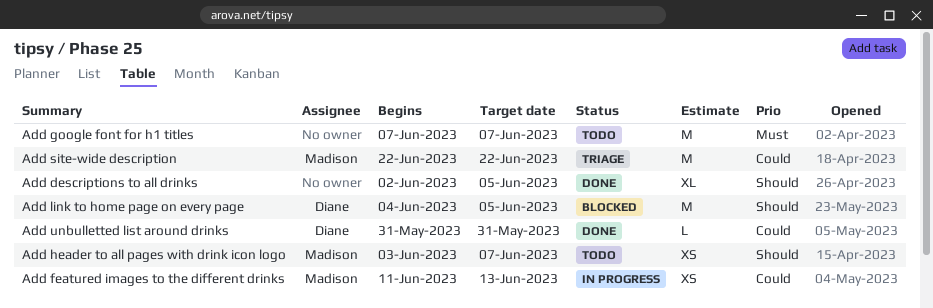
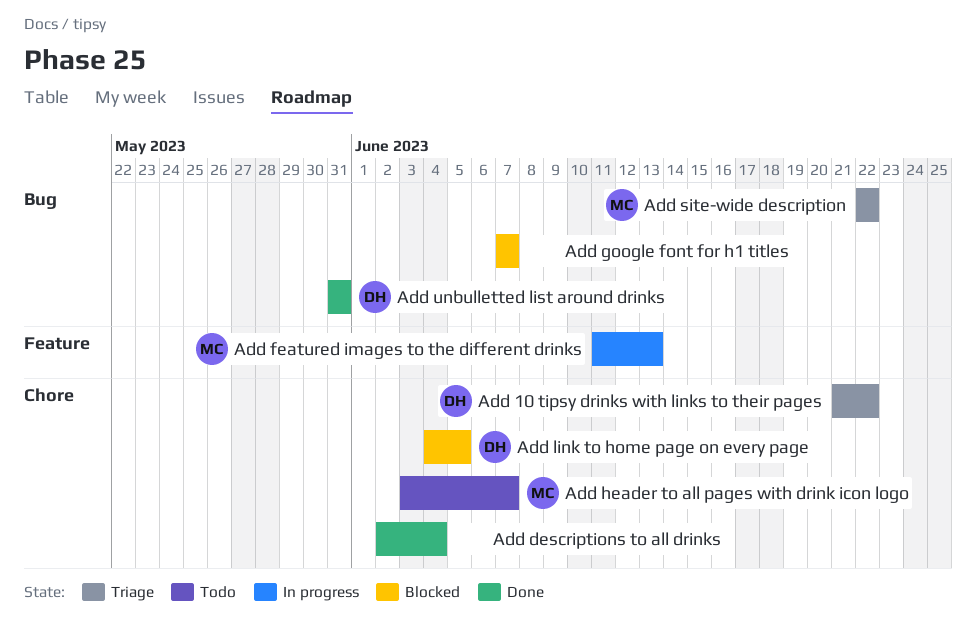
Add 10 tipsy drinks with links to their pages: none -> present
Add descriptions to all drinks, due: Jun 5 -> Jun 4
Add google font for h1 titles, status: Todo -> Blocked

